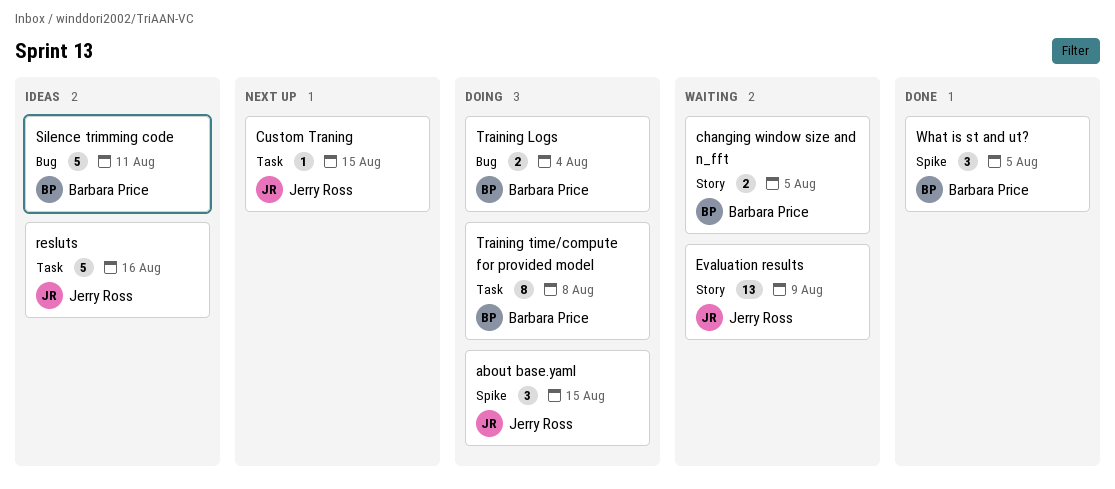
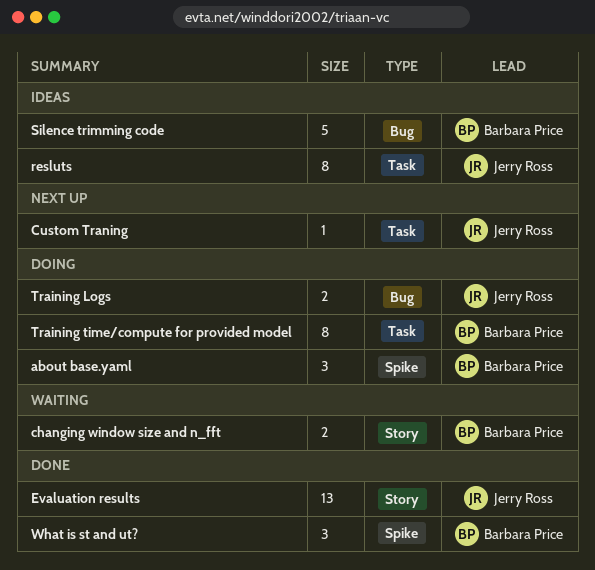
about base.yaml, owner: Jerry Ross -> Barbara Price
Evaluation results, status: Waiting -> Done
resluts, estimate: 5 -> 8
Training Logs, owner: Barbara Price -> Jerry Ross

